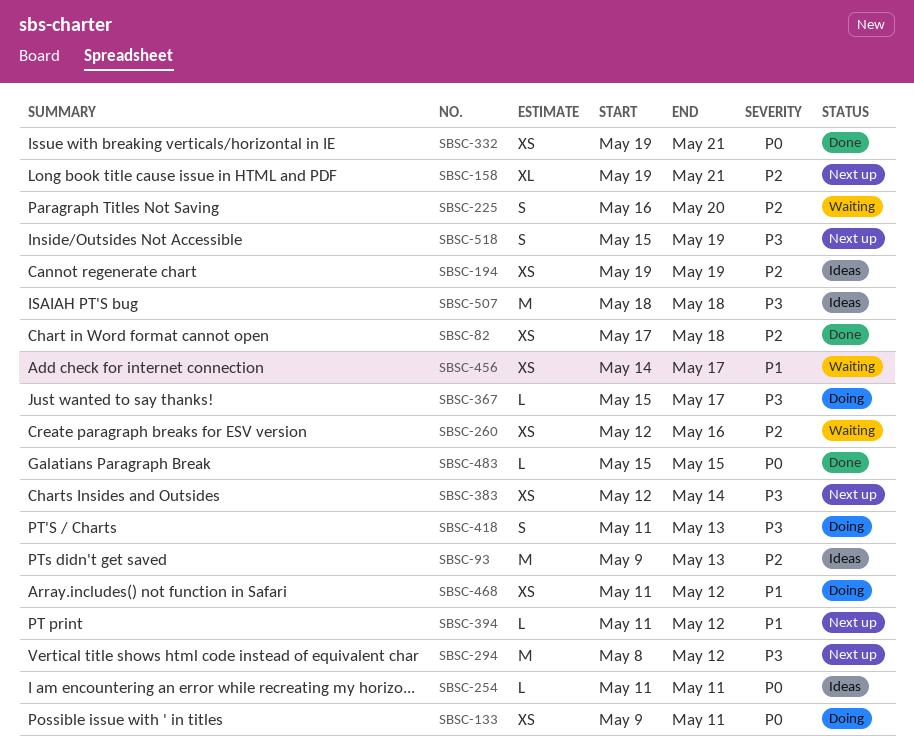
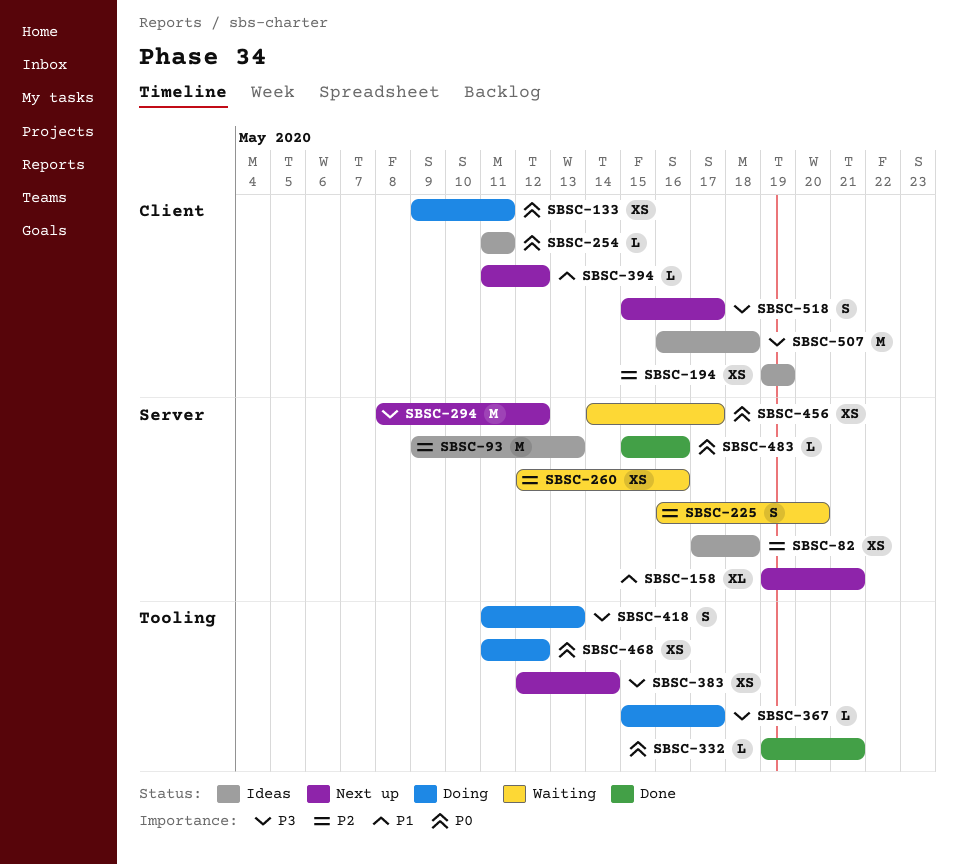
SBSC-82, status: Done -> Ideas
SBSC-158, priority: P2 -> P1
SBSC-332, estimate: XS -> L
SBSC-456, priority: P1 -> P0
SBSC-468, priority: P1 -> P0
SBSC-483, due: May 15 -> May 16
SBSC-507, start: May 18 -> May 16
SBSC-518, due: May 19 -> May 17

